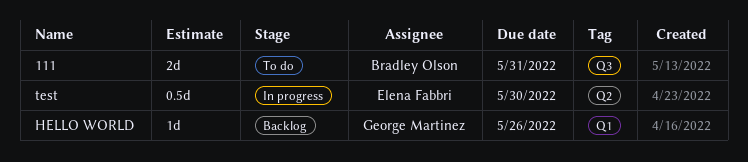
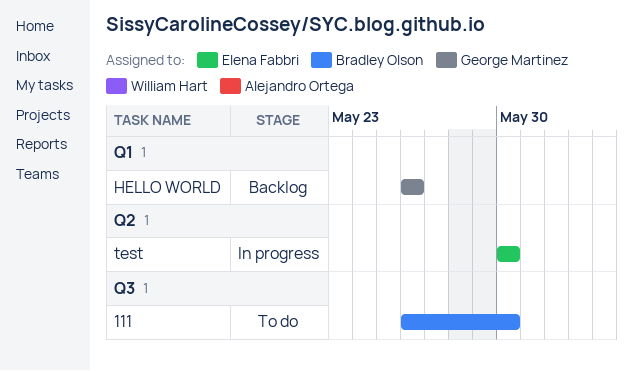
111, due: May 31 -> May 30

